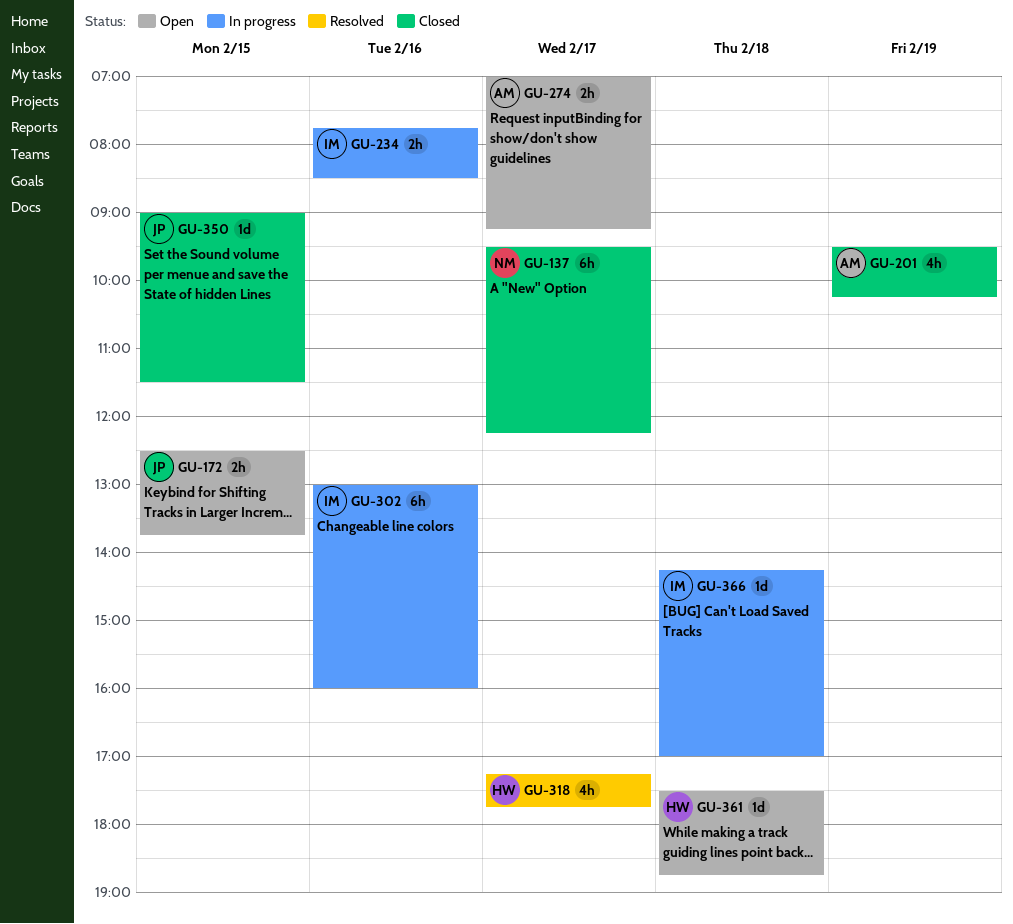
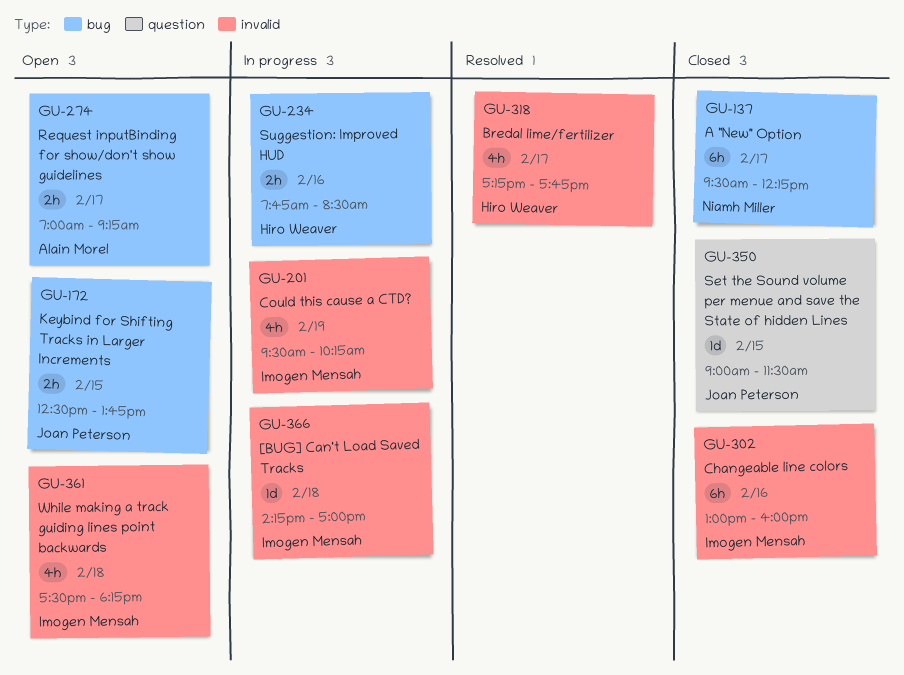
GU-201, status: Closed -> In progress
GU-201, owner: Alain Morel -> Imogen Mensah
GU-234, owner: Imogen Mensah -> Hiro Weaver
GU-302, status: In progress -> Closed
GU-361, owner: Hiro Weaver -> Imogen Mensah
GU-361, estimate: 1d -> 4h
GU-361, ends: 18:45 -> 18:15

